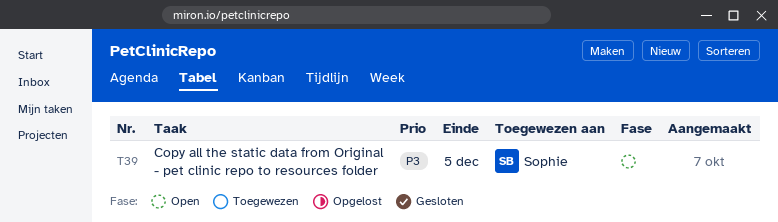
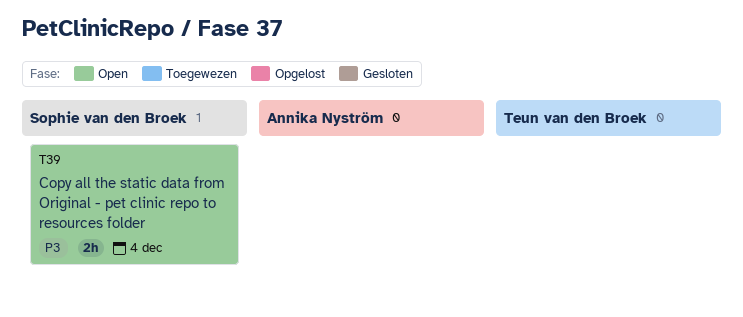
T39, due: Dec 5 -> Dec 4

